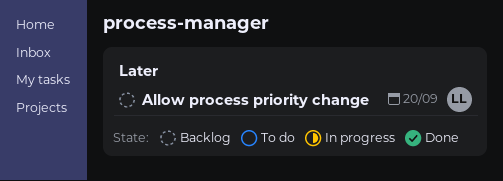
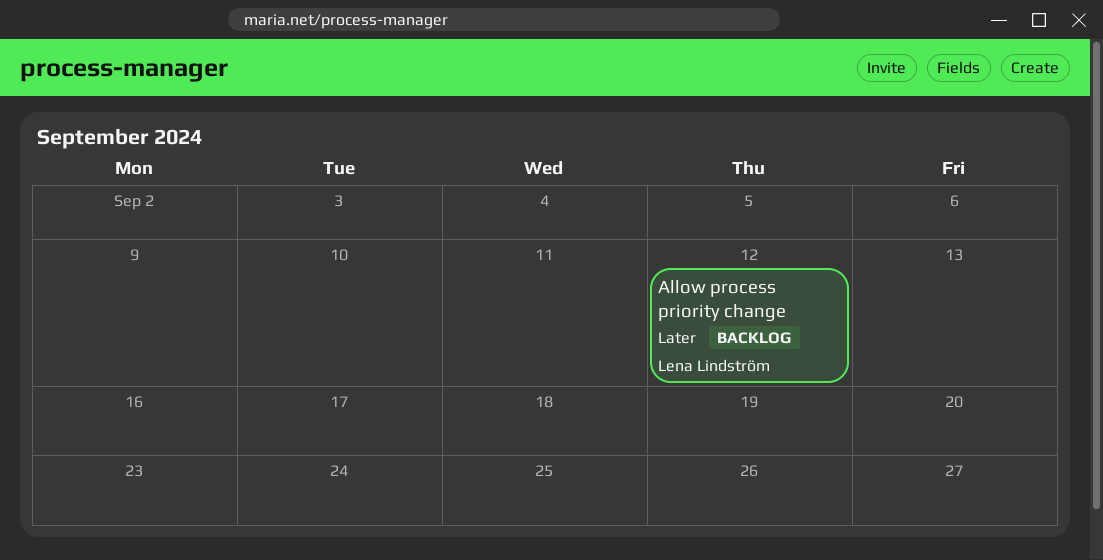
Allow process priority change, due: Sep 20 -> Sep 12

